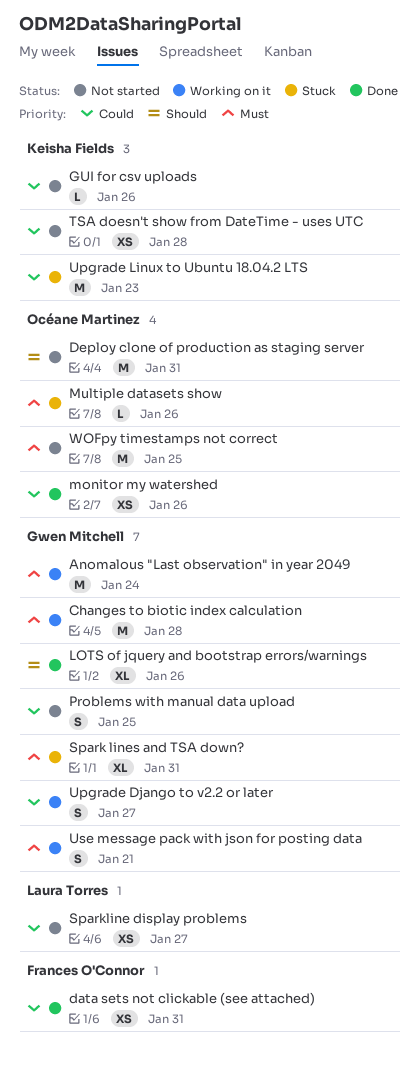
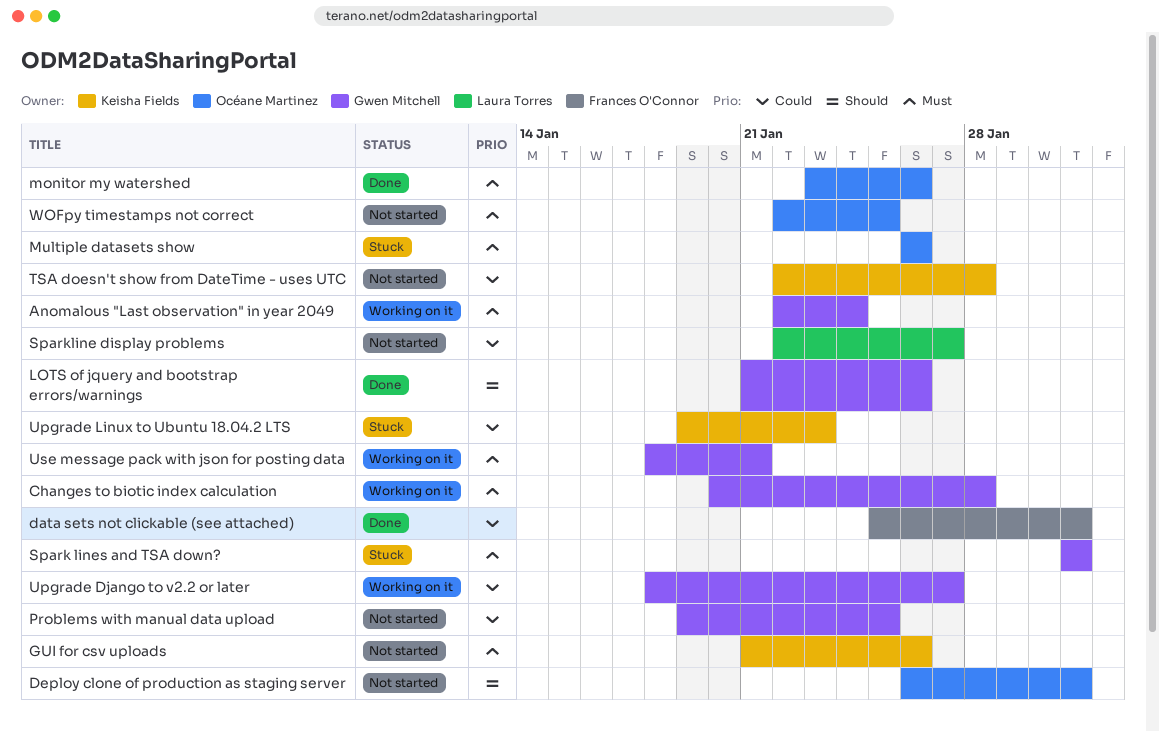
GUI for csv uploads, priority: Could -> Must
monitor my watershed, priority: Could -> Must

